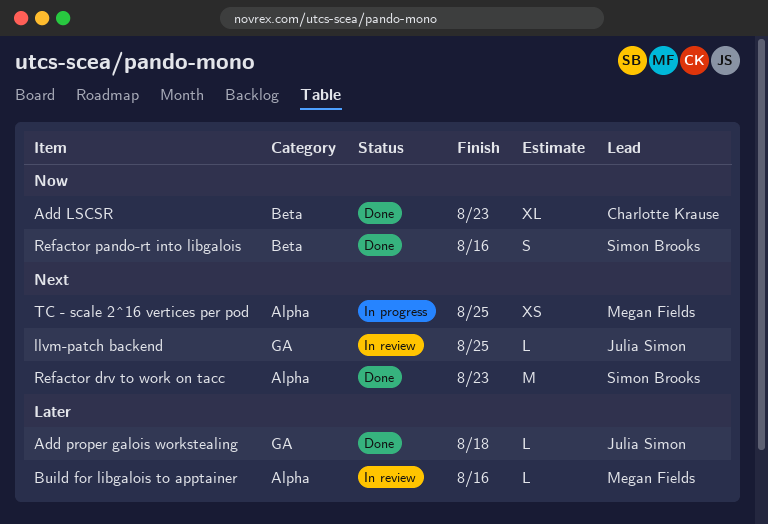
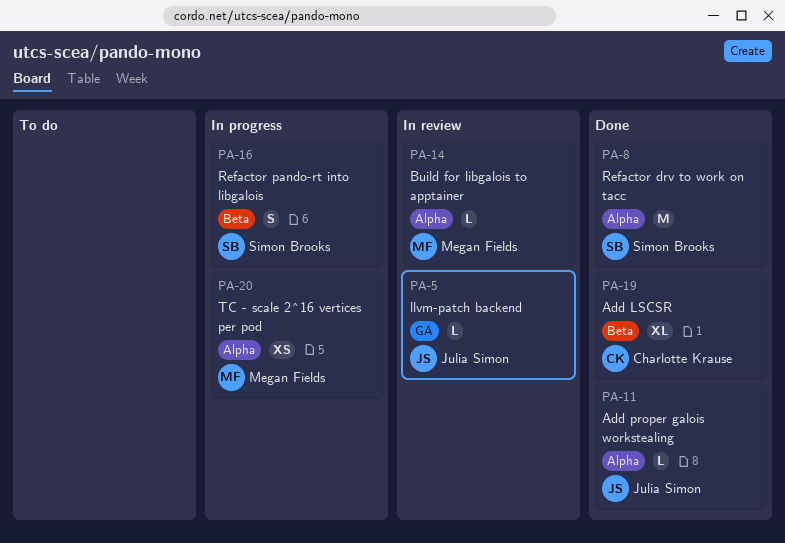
Add proper galois workstealing, label: GA -> Alpha
Refactor pando-rt into libgalois, status: Done -> In progress

